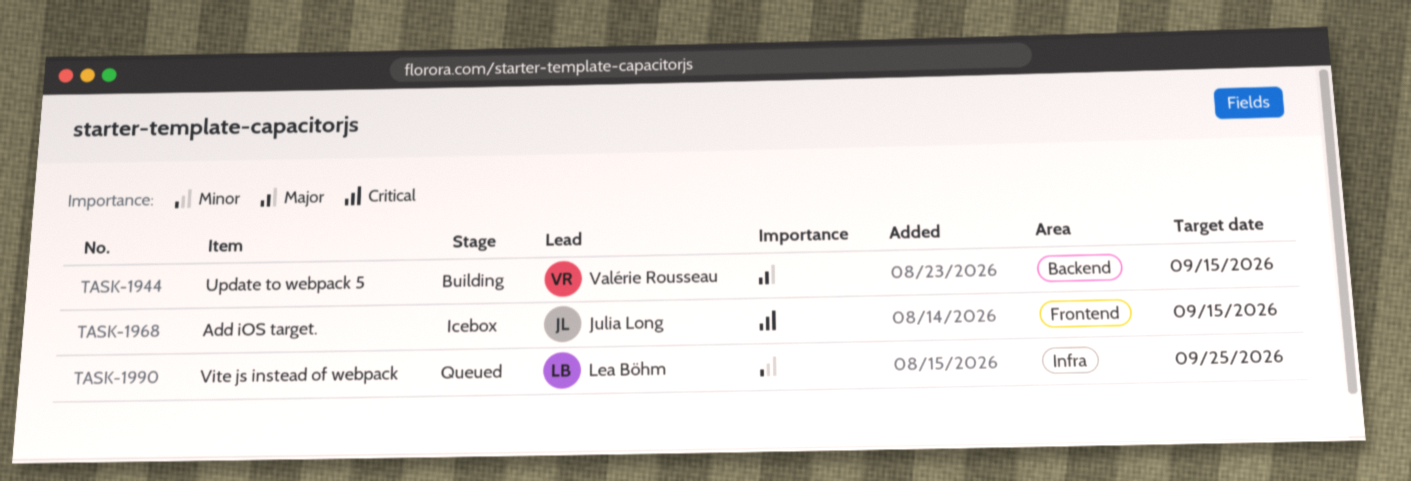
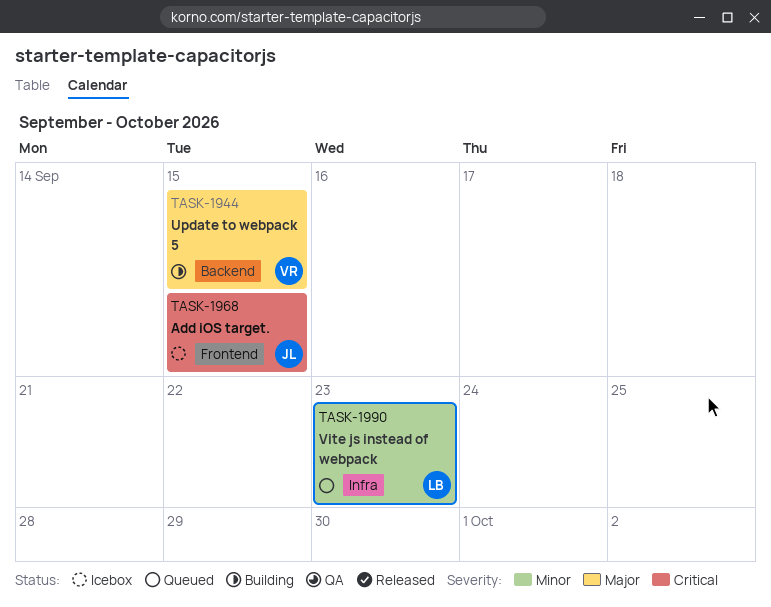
TASK-1990, due: Sep 25 -> Sep 23

